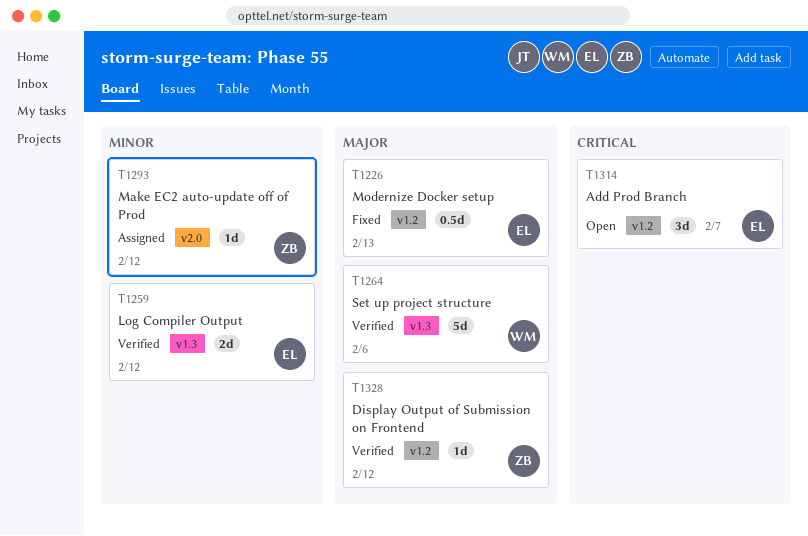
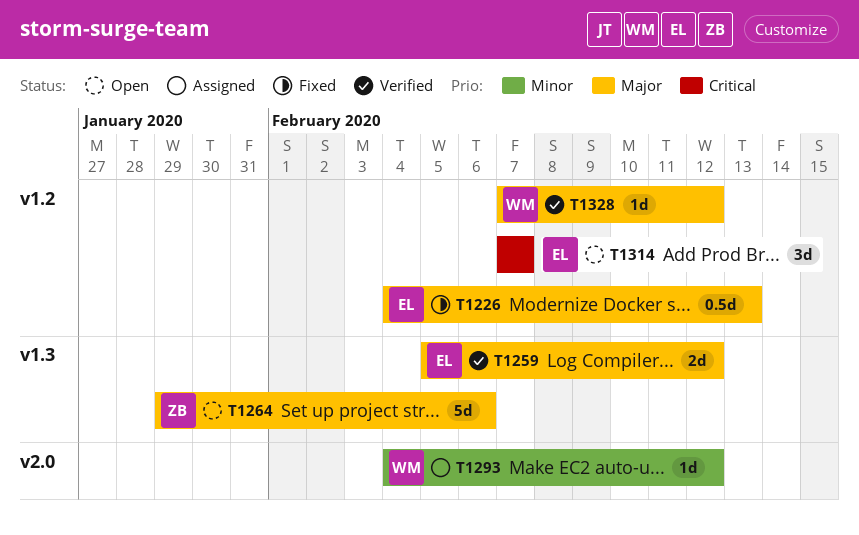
T1259, priority: Minor -> Major
T1264, status: Verified -> Open
T1264, owner: WM -> ZB
T1293, owner: ZB -> WM
T1328, owner: ZB -> WM

